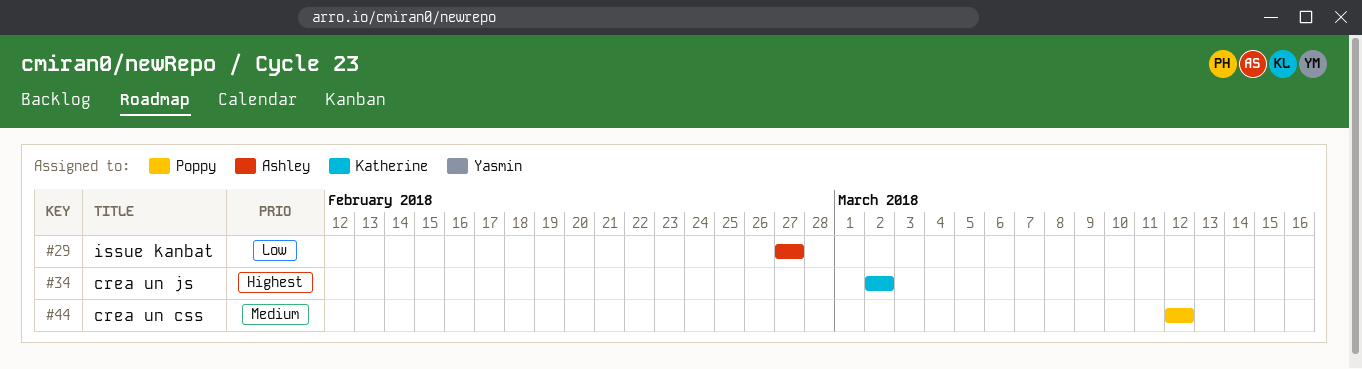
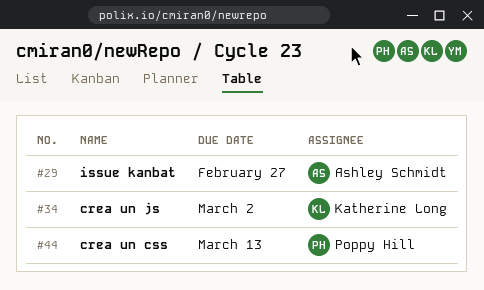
#44, due: Mar 12 -> Mar 13

